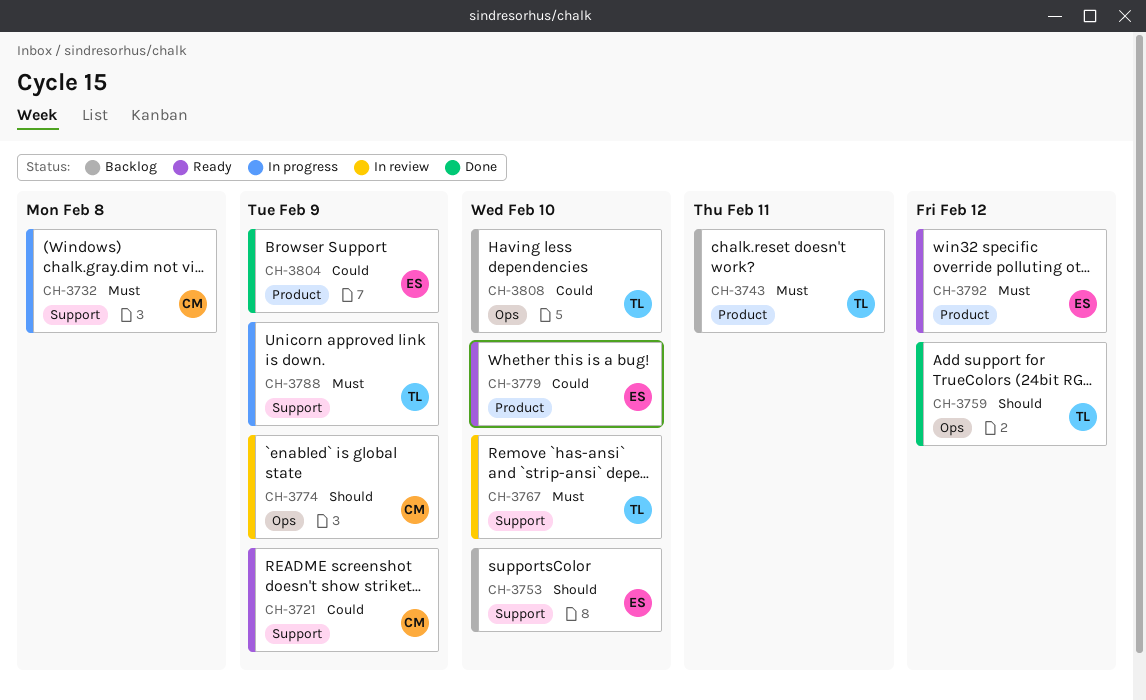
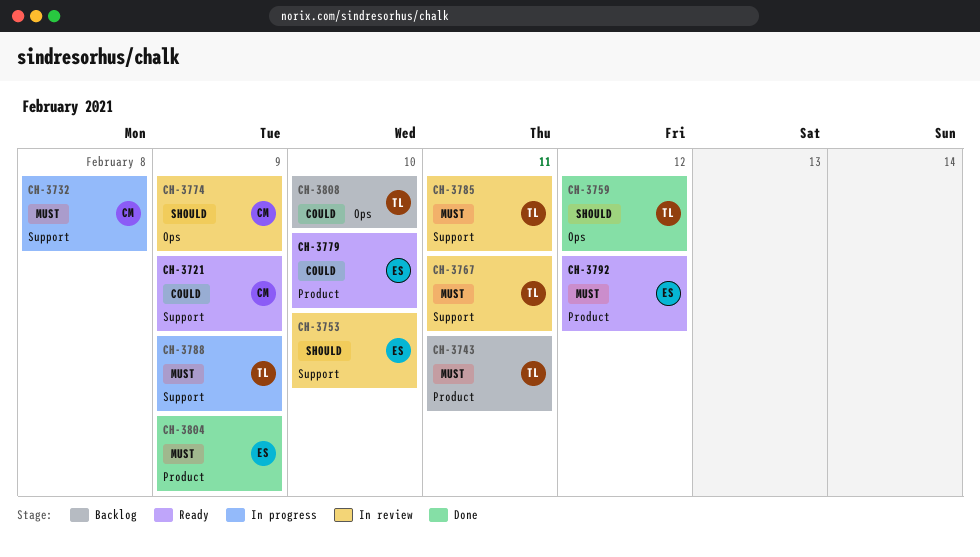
CH-3753, status: Backlog -> In review
CH-3767, due: Feb 10 -> Feb 11
CH-3785: none -> present
CH-3804, priority: Could -> Must

